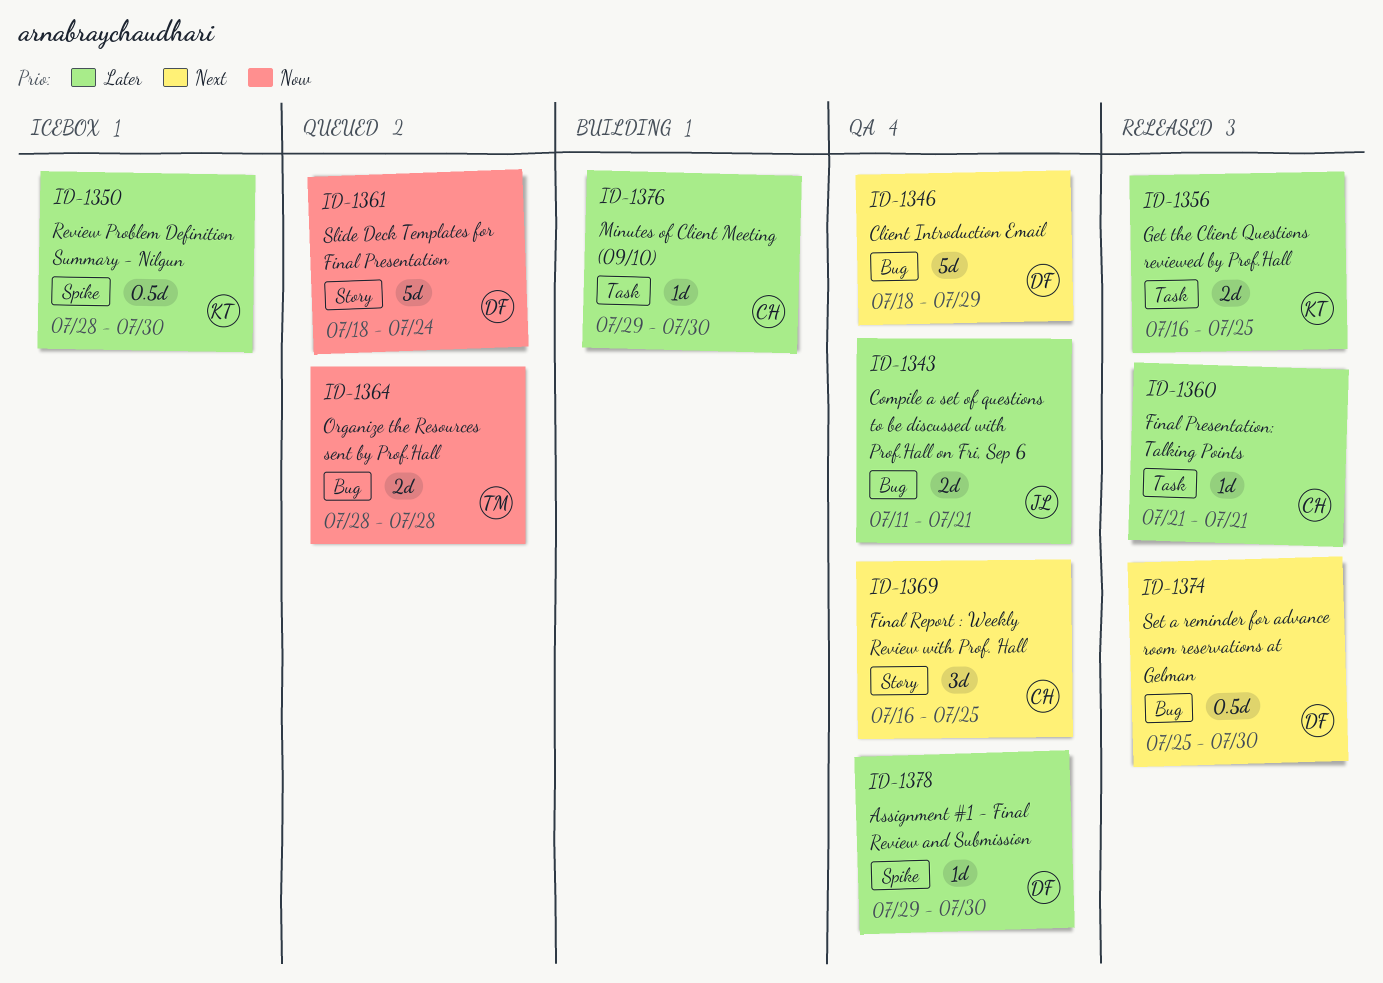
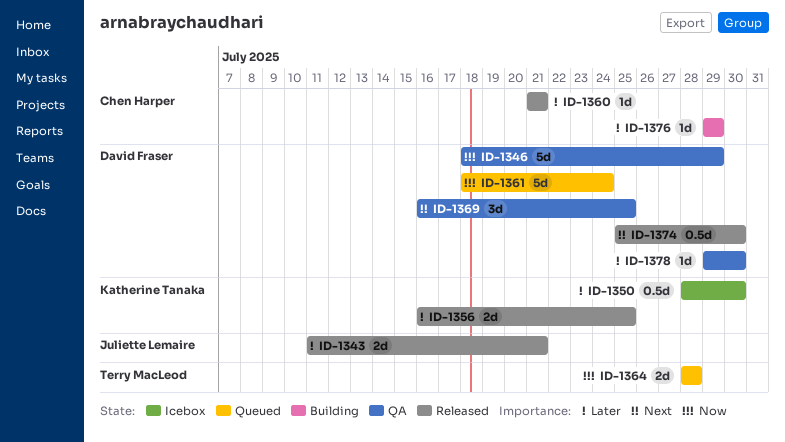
ID-1343, status: QA -> Released
ID-1346, priority: Next -> Now
ID-1369, owner: Chen Harper -> David Fraser
ID-1376, due: Jul 30 -> Jul 29

